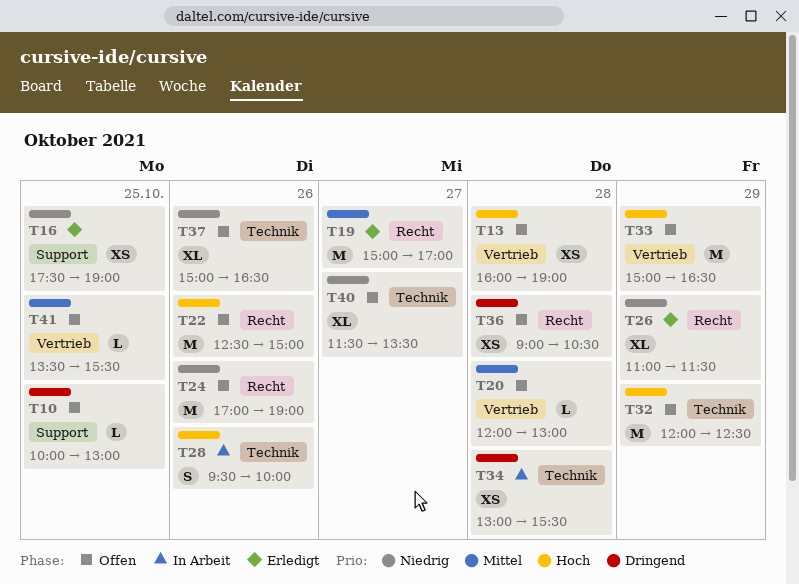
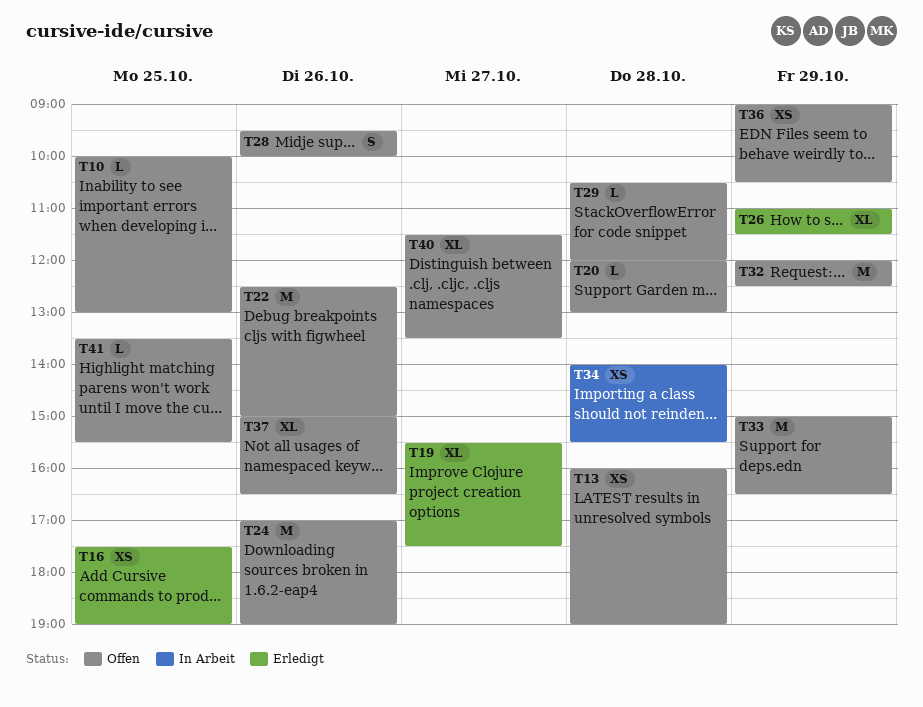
T19, estimate: M -> XL
T19, begins: 15:00 -> 15:30
T19, ends: 17:00 -> 17:30
T28, status: In Arbeit -> Offen
T29: none -> present
T34, begins: 13:00 -> 14:00
T36, day: Oct 28 -> Oct 29

